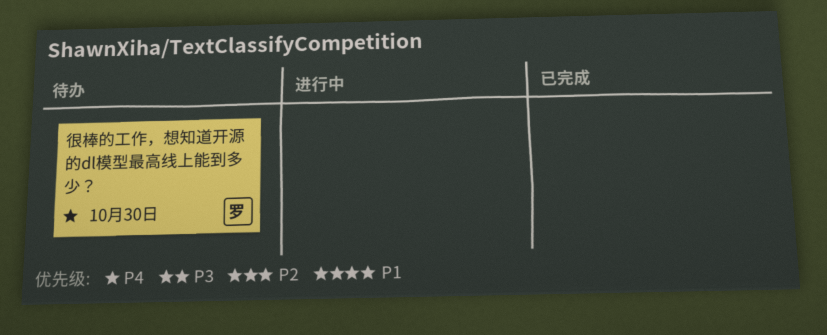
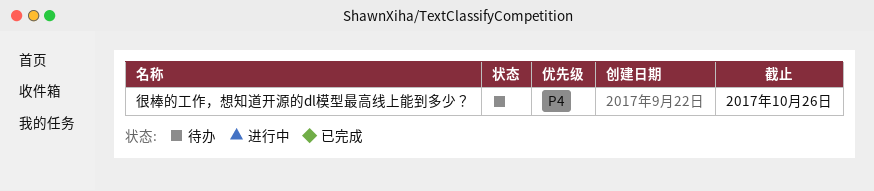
很棒的工作，想知道开源的dl模型最高线上能到多少？, due: Oct 30 -> Oct 26

